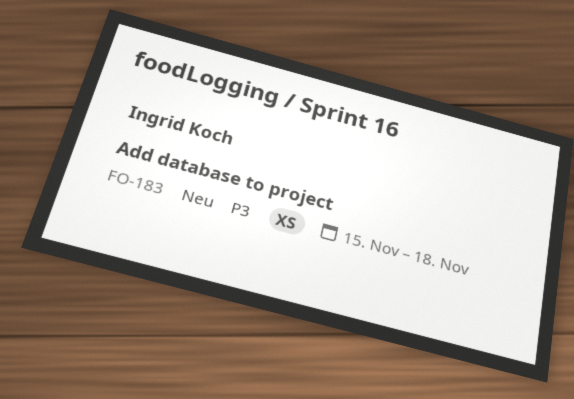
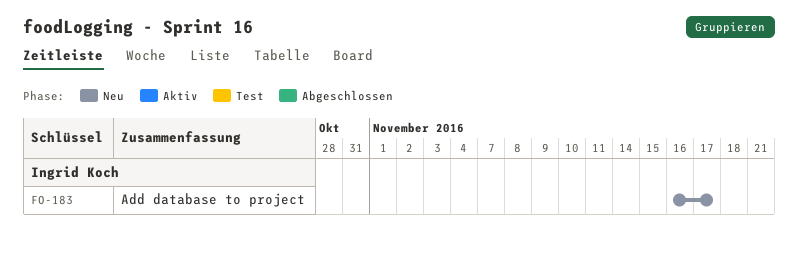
FO-183, start: Nov 15 -> Nov 16
FO-183, due: Nov 18 -> Nov 17

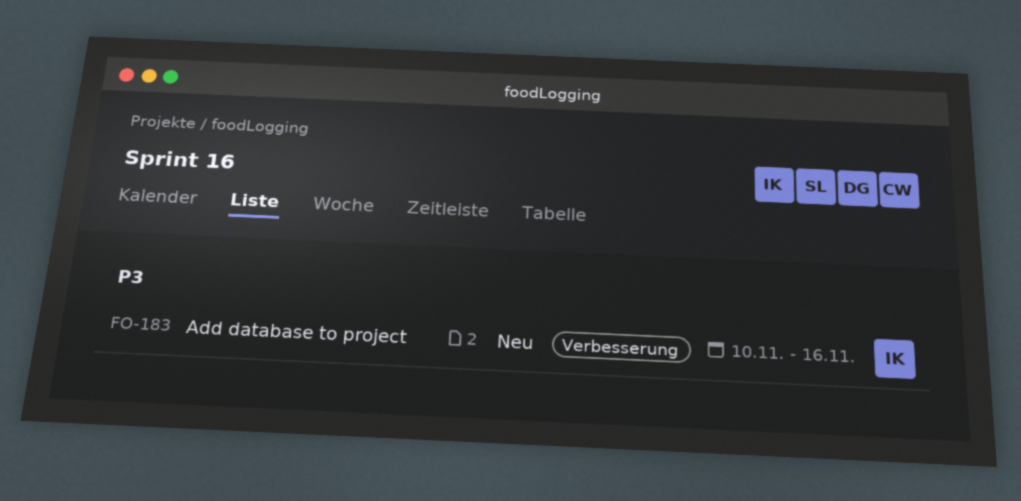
FO-183, start: Nov 16 -> Nov 10
FO-183, due: Nov 17 -> Nov 16

